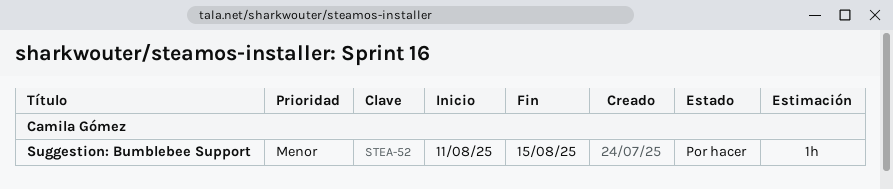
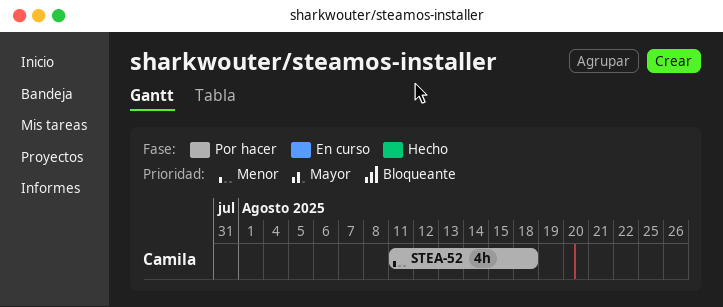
STEA-52, estimate: 1h -> 4h
STEA-52, due: Aug 15 -> Aug 18

